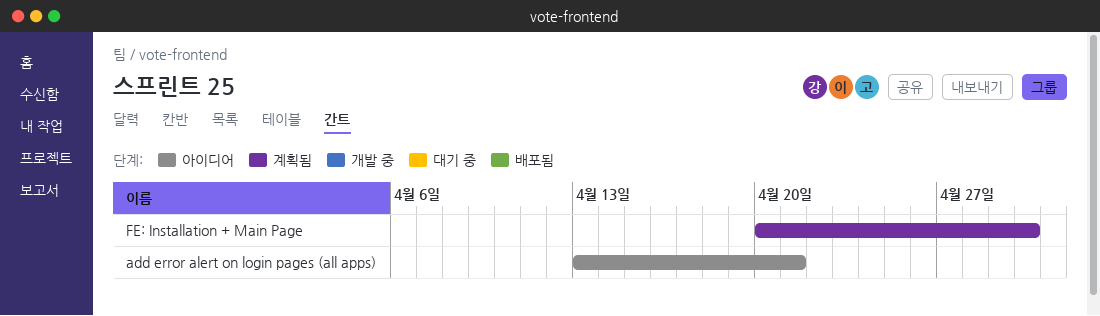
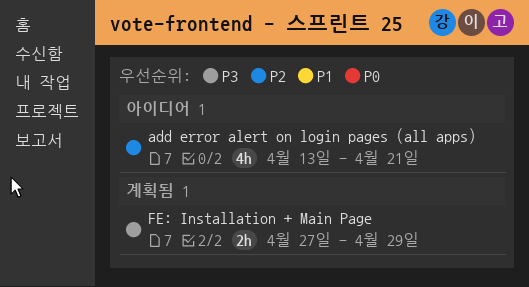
FE: Installation + Main Page, start: Apr 20 -> Apr 27
FE: Installation + Main Page, due: Apr 30 -> Apr 29

